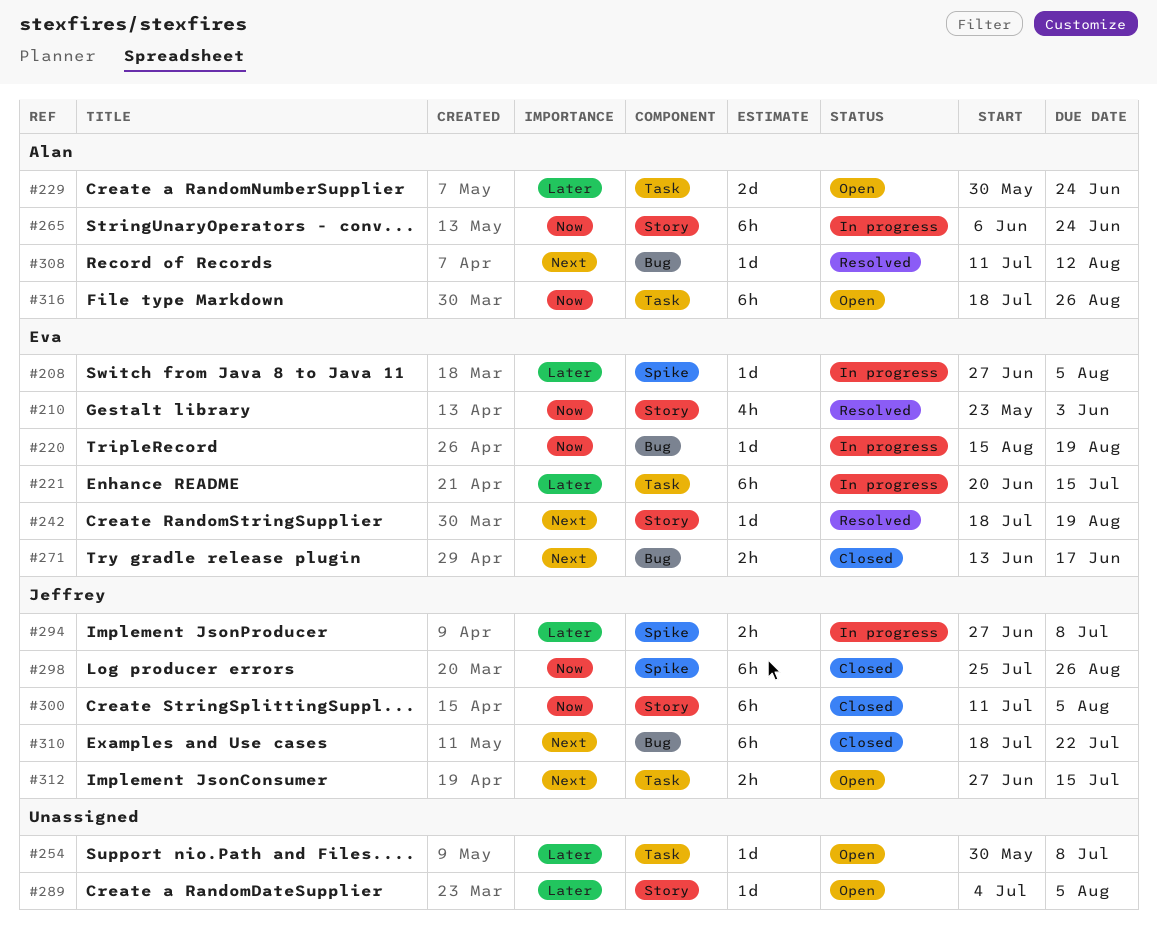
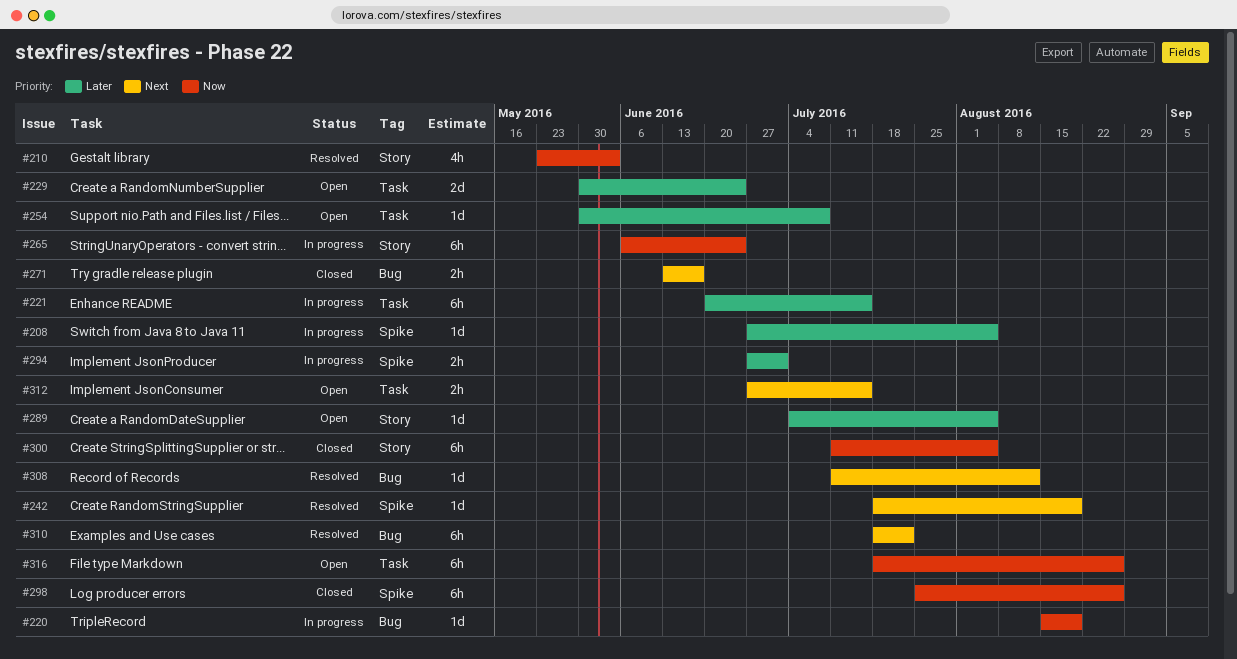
#242, label: Story -> Spike
#294, due: Jul 8 -> Jul 1
#310, status: Closed -> Resolved

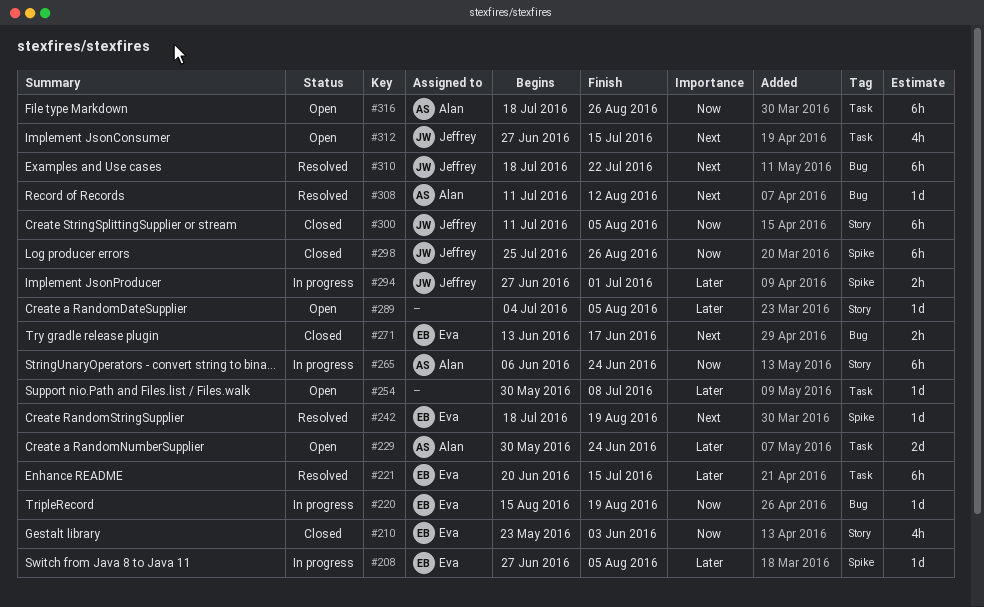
#210, status: Resolved -> Closed
#221, status: In progress -> Resolved
#312, estimate: 2h -> 4h

